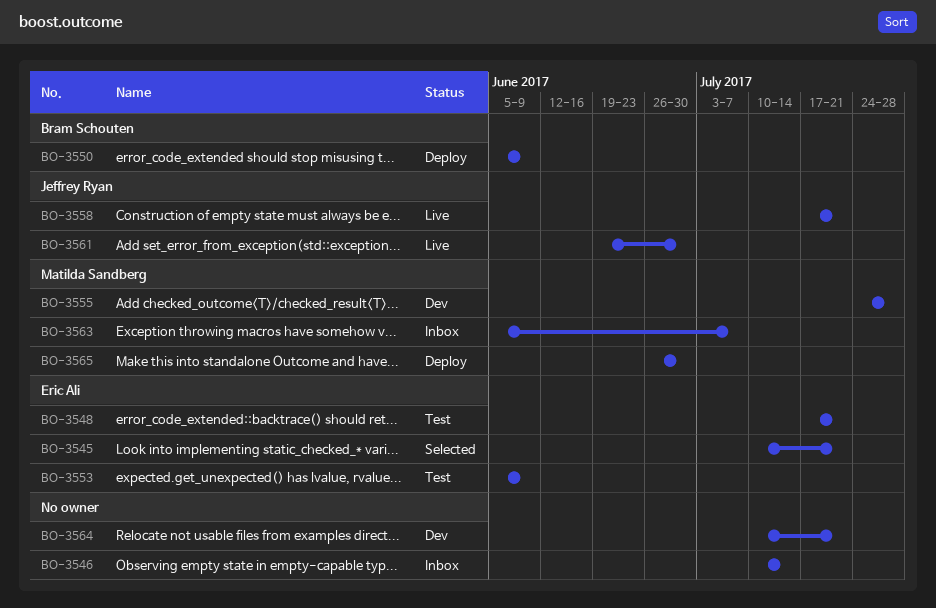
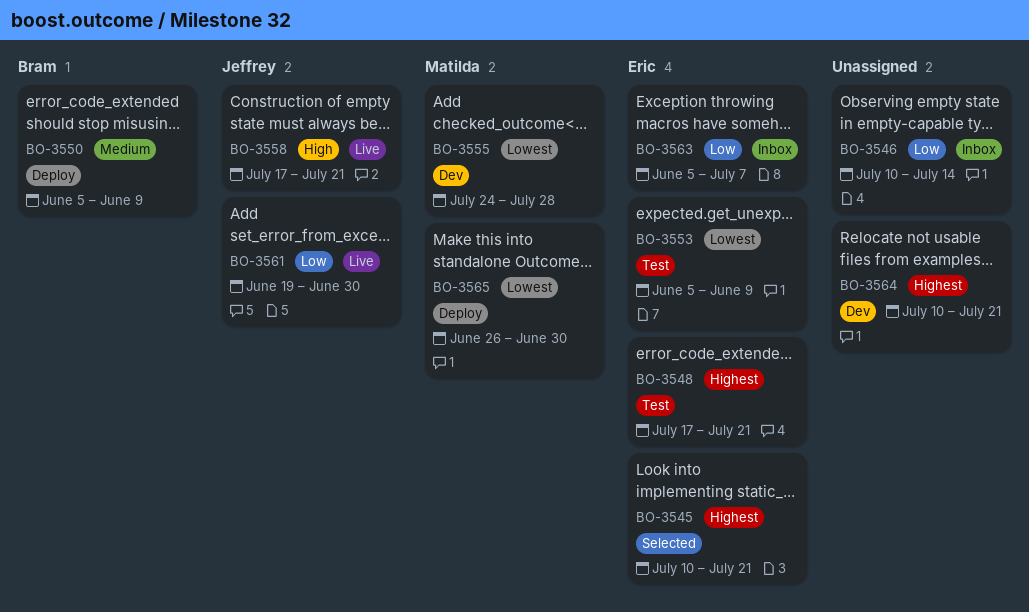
BO-3563, owner: Matilda Sandberg -> Eric Ali

